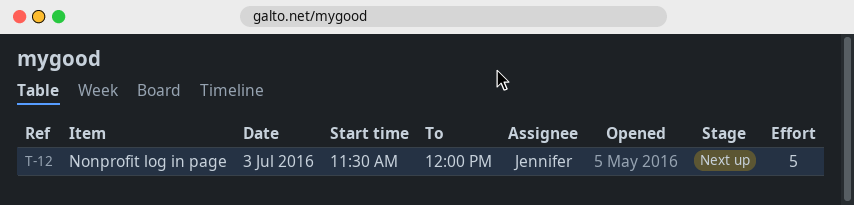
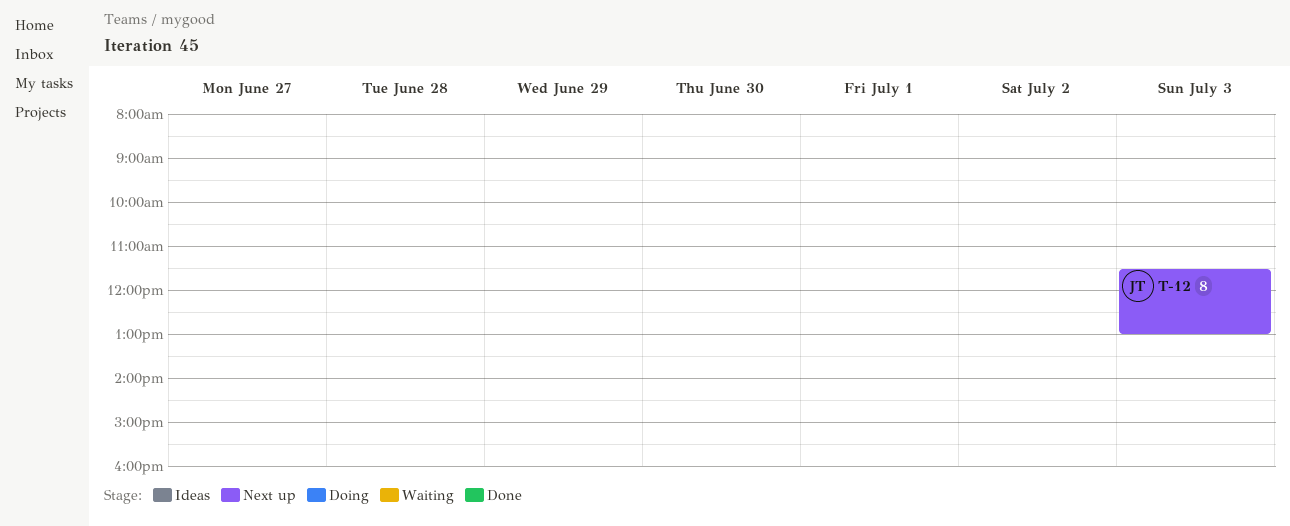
T-12, estimate: 5 -> 8
T-12, ends: 12:00 -> 13:00

